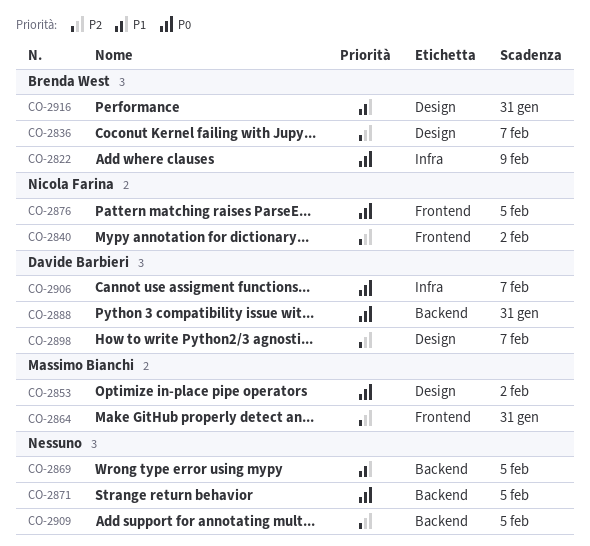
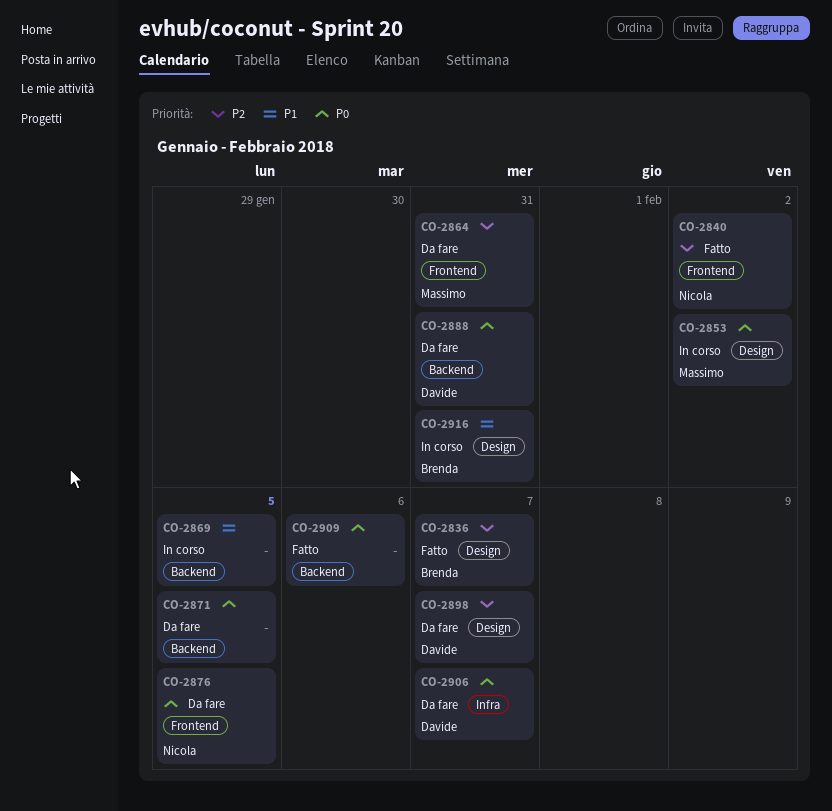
CO-2822: present -> none
CO-2909, priority: P2 -> P0
CO-2909, due: Feb 5 -> Feb 6

